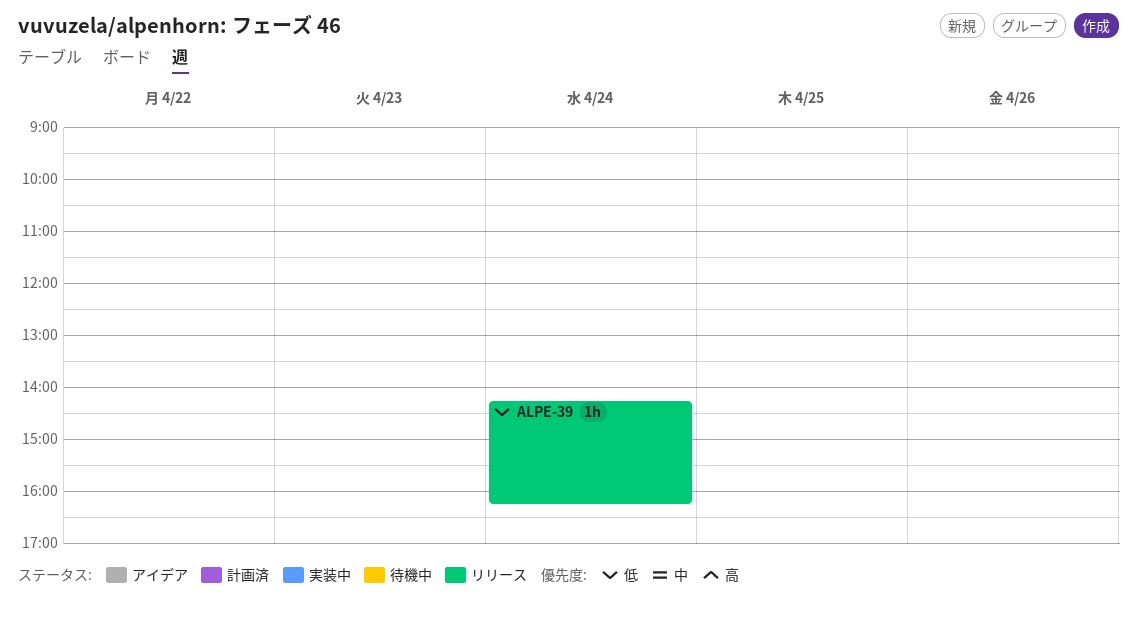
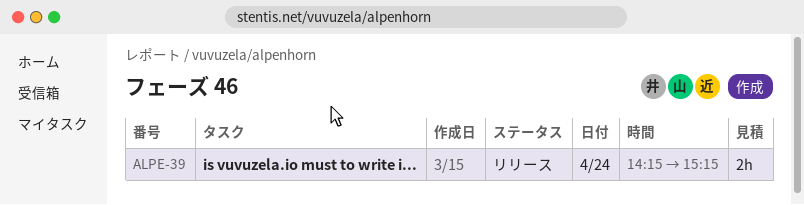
ALPE-39, estimate: 1h -> 2h
ALPE-39, ends: 16:15 -> 15:15

